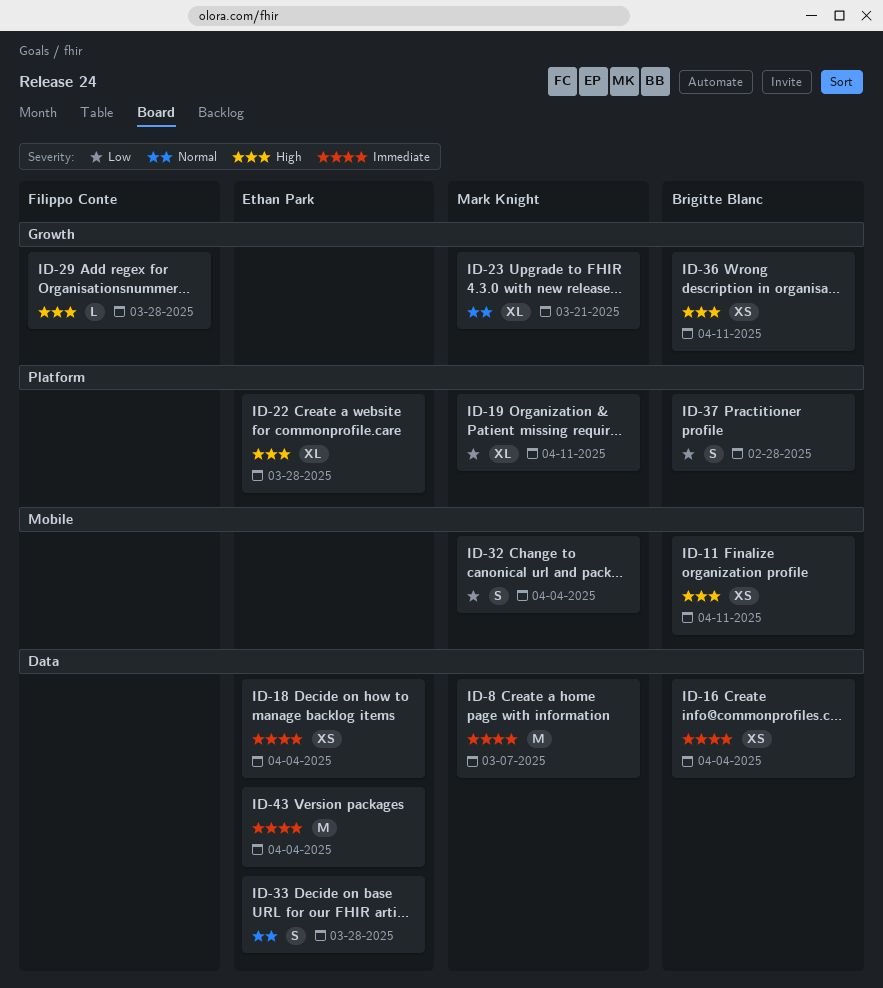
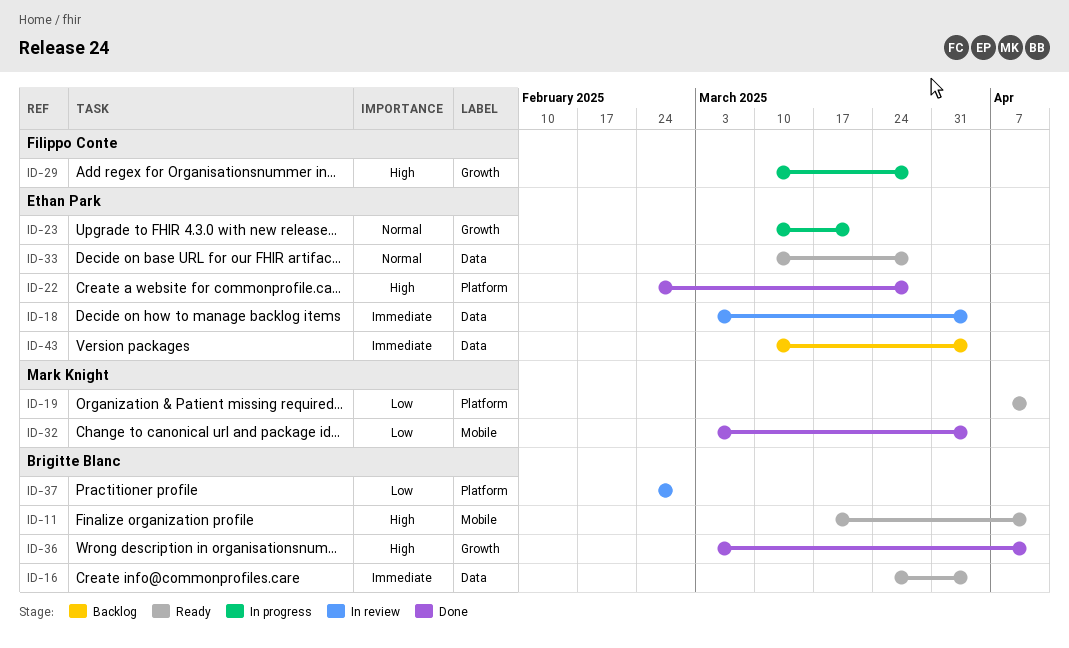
ID-8: present -> none
ID-23, owner: Mark Knight -> Ethan Park

